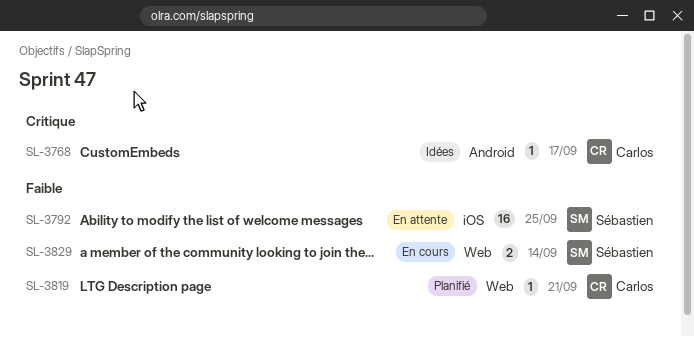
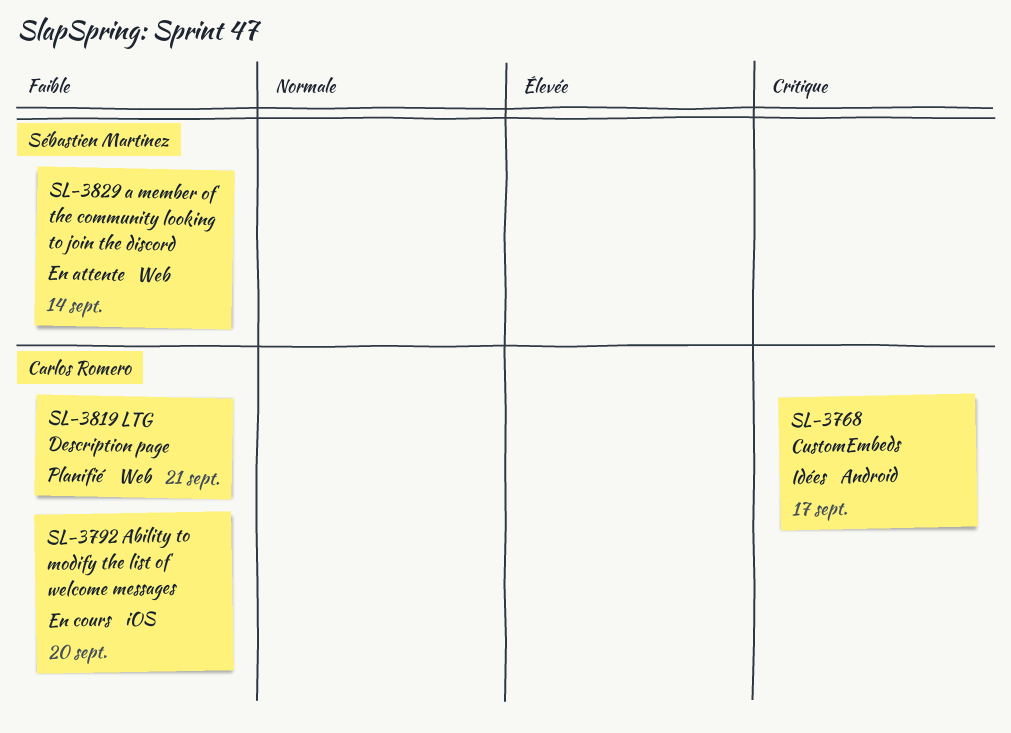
SL-3792, status: En attente -> En cours
SL-3792, owner: Sébastien Martinez -> Carlos Romero
SL-3792, due: Sep 25 -> Sep 20
SL-3829, status: En cours -> En attente

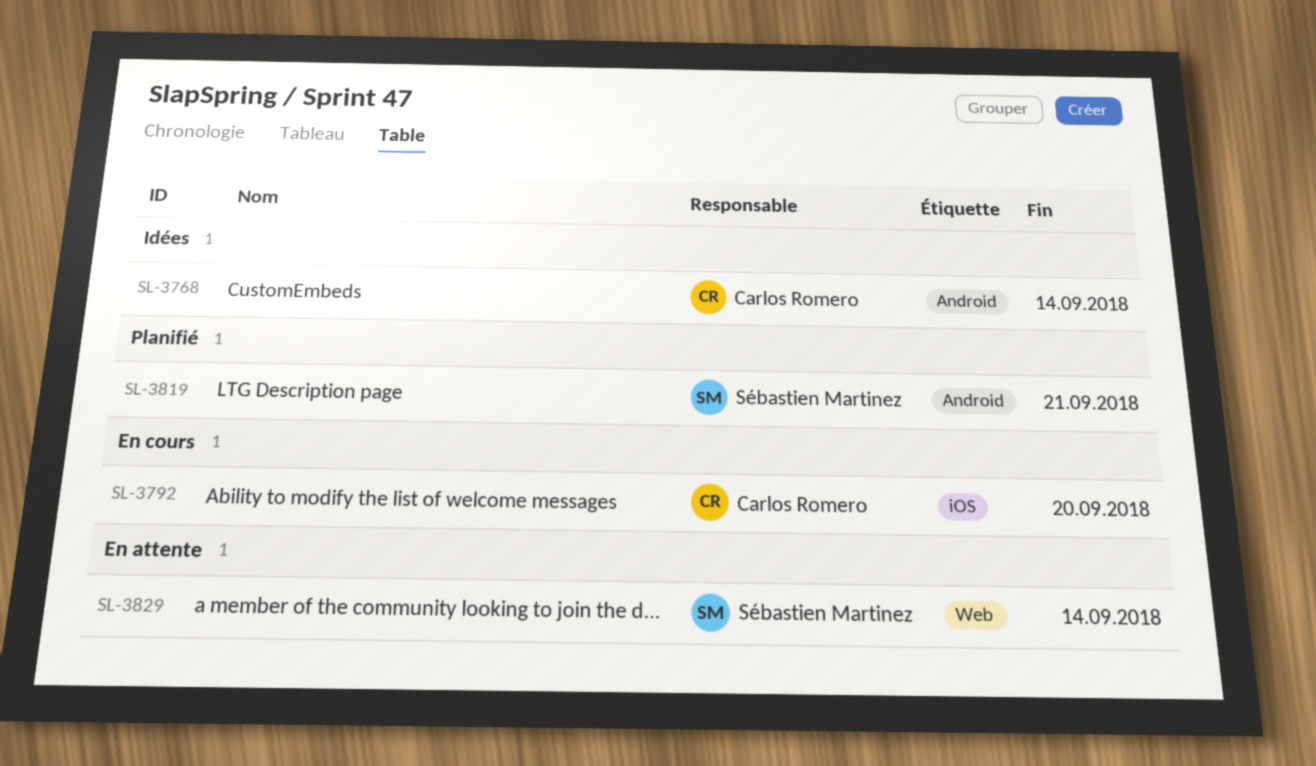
SL-3768, due: Sep 17 -> Sep 14
SL-3819, owner: Carlos Romero -> Sébastien Martinez
SL-3819, label: Web -> Android

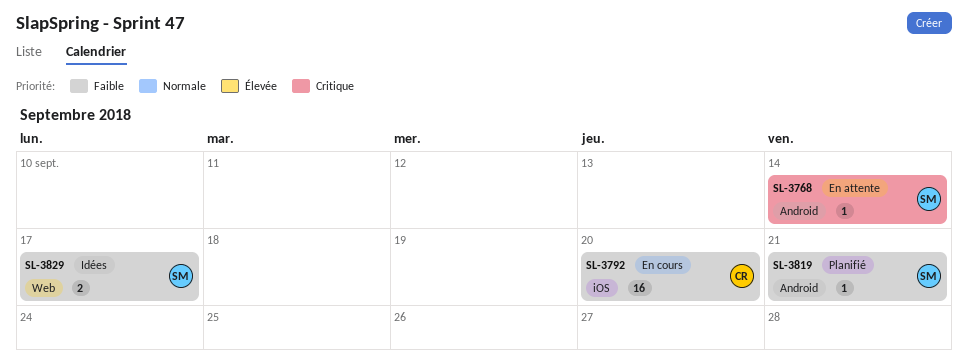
SL-3768, status: Idées -> En attente
SL-3768, owner: Carlos Romero -> Sébastien Martinez
SL-3829, status: En attente -> Idées
SL-3829, due: Sep 14 -> Sep 17

